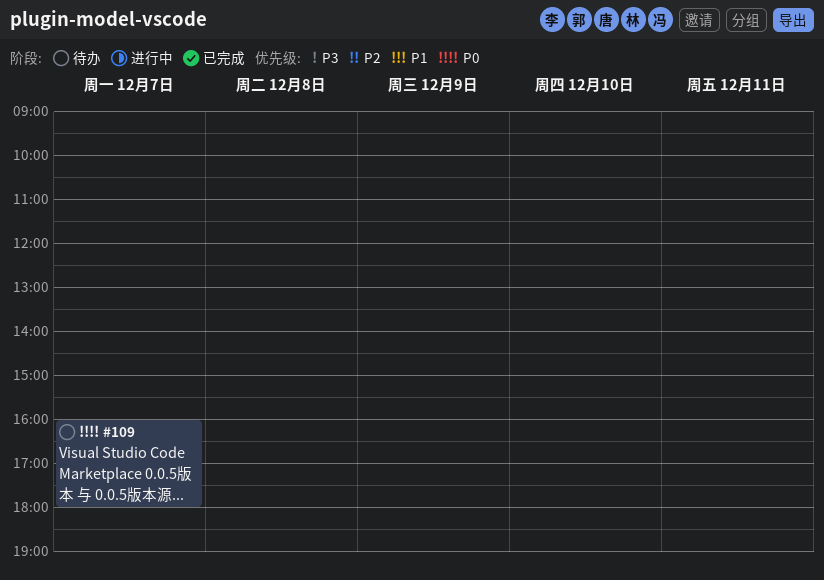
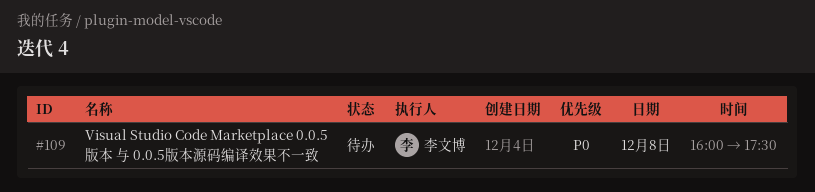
#109, day: Dec 7 -> Dec 8
#109, ends: 18:00 -> 17:30

